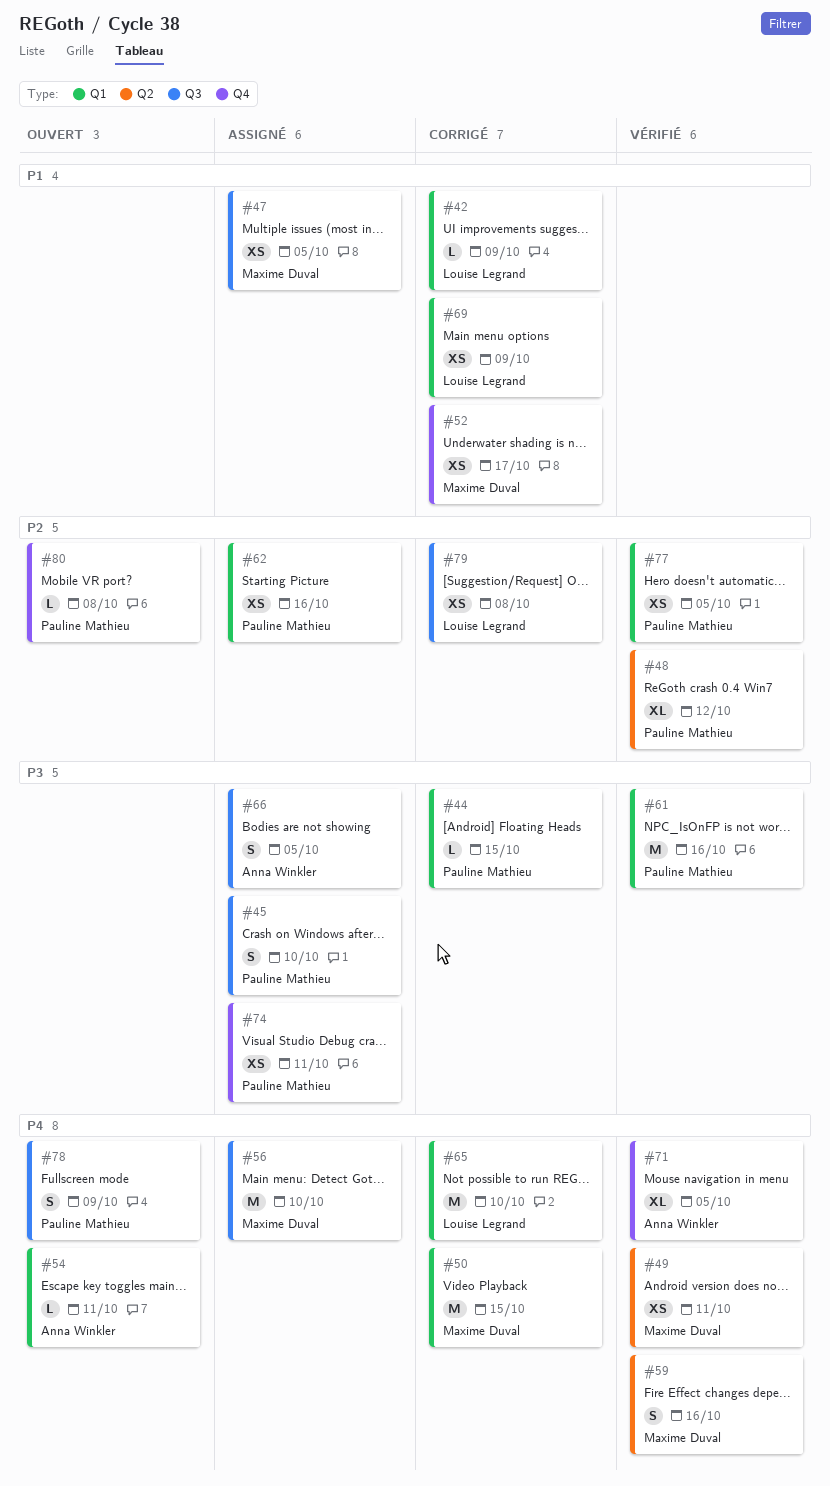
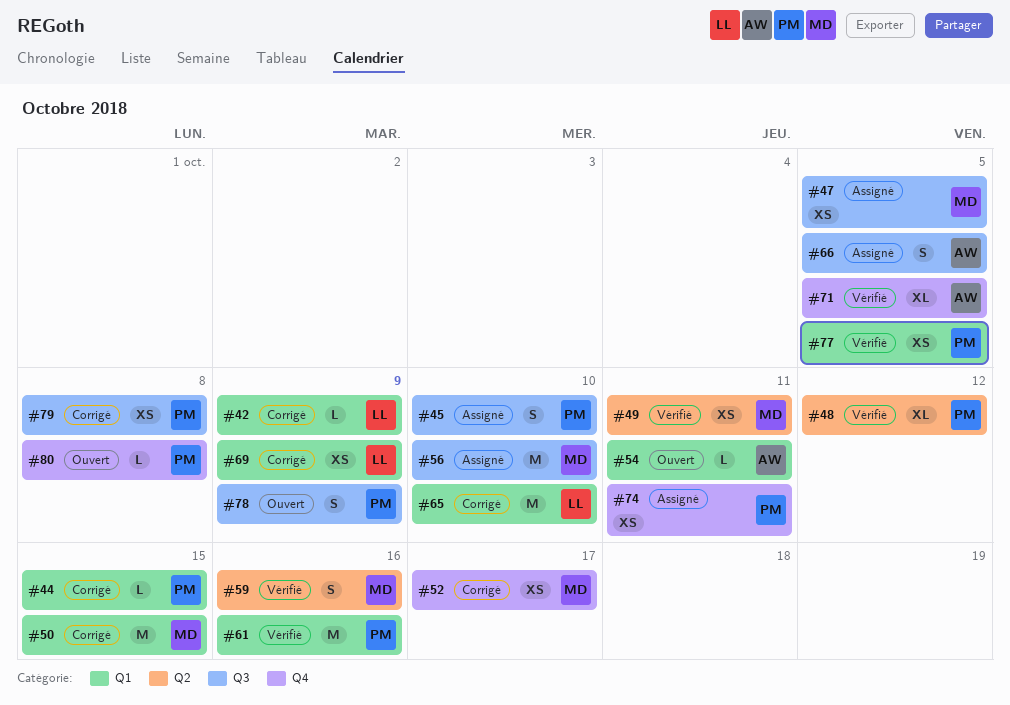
#62: present -> none
#79, owner: Louise Legrand -> Pauline Mathieu

